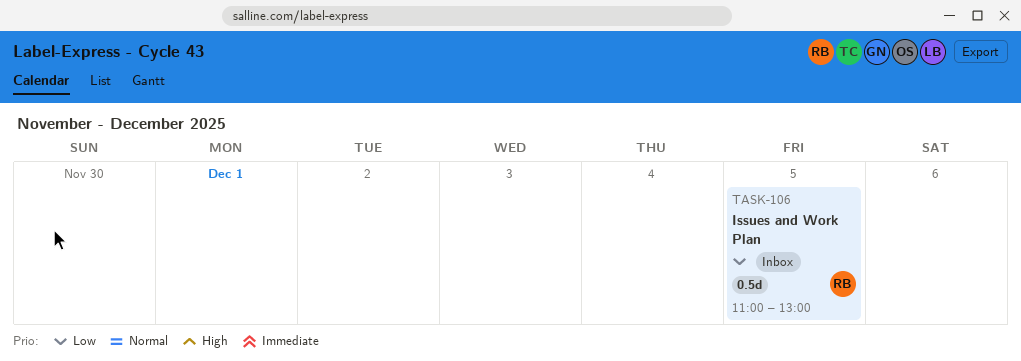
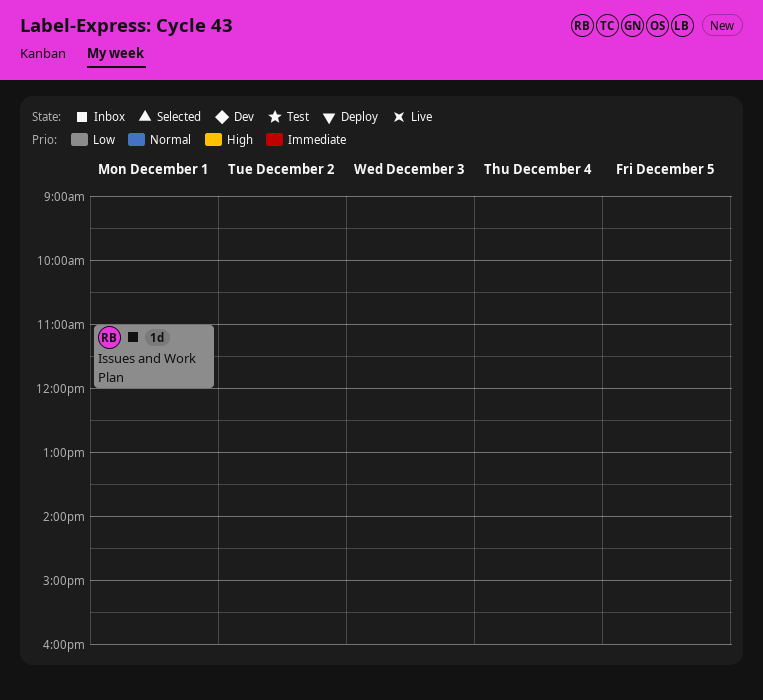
Issues and Work Plan, estimate: 0.5d -> 1d
Issues and Work Plan, day: Dec 5 -> Dec 1
Issues and Work Plan, ends: 13:00 -> 12:00

